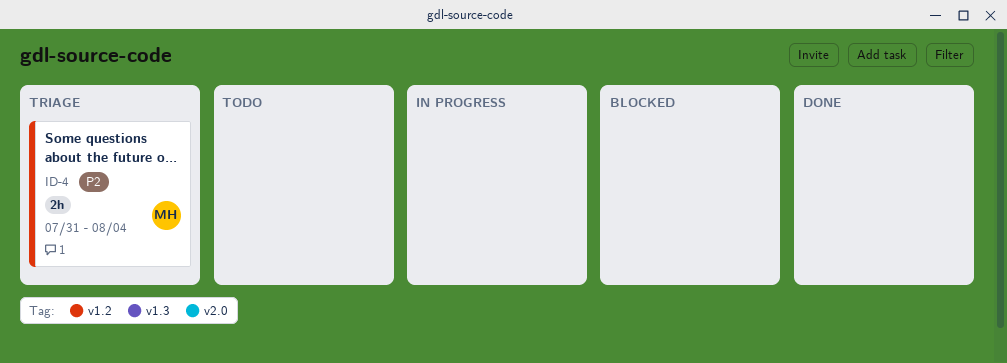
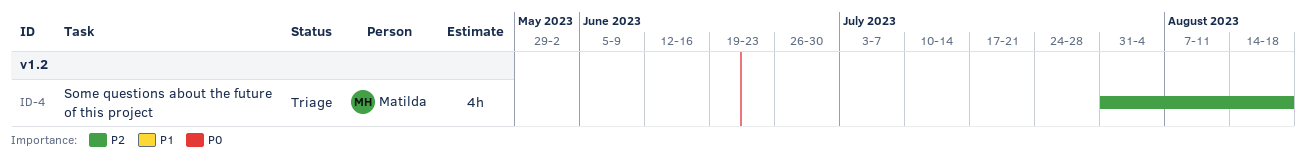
ID-4, estimate: 2h -> 4h
ID-4, due: Aug 4 -> Aug 18

